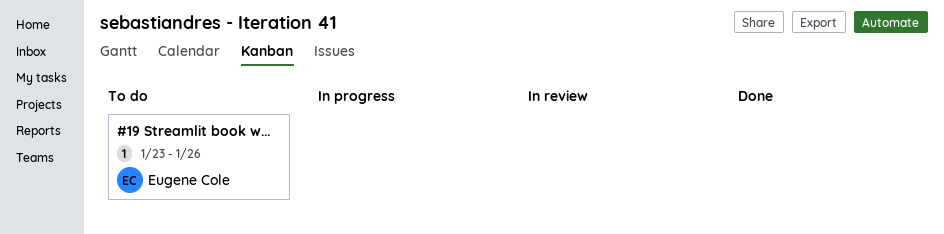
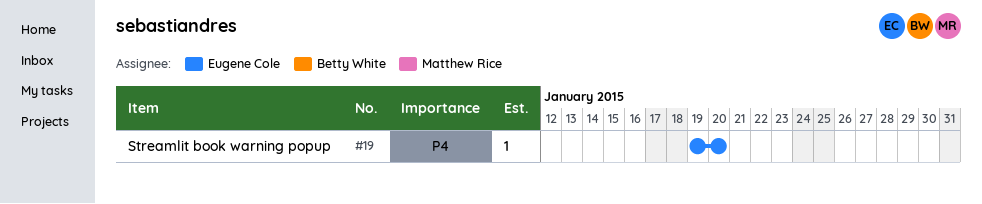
#19, start: Jan 23 -> Jan 19
#19, due: Jan 26 -> Jan 20

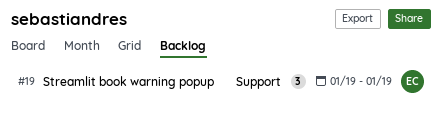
#19, estimate: 1 -> 3
#19, due: Jan 20 -> Jan 19

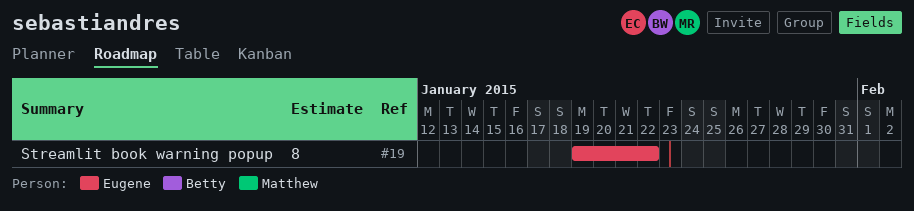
#19, estimate: 3 -> 8
#19, due: Jan 19 -> Jan 22

